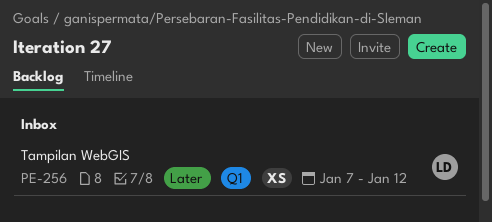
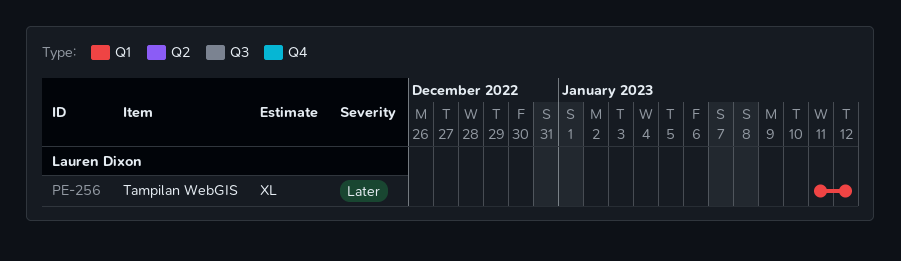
PE-256, estimate: XS -> XL
PE-256, start: Jan 7 -> Jan 11

